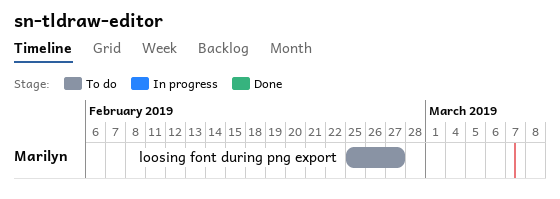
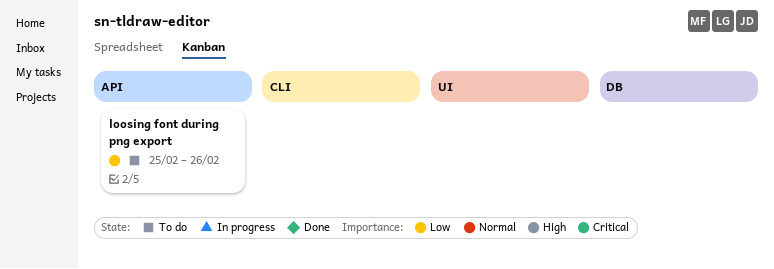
loosing font during png export, due: Feb 27 -> Feb 26

